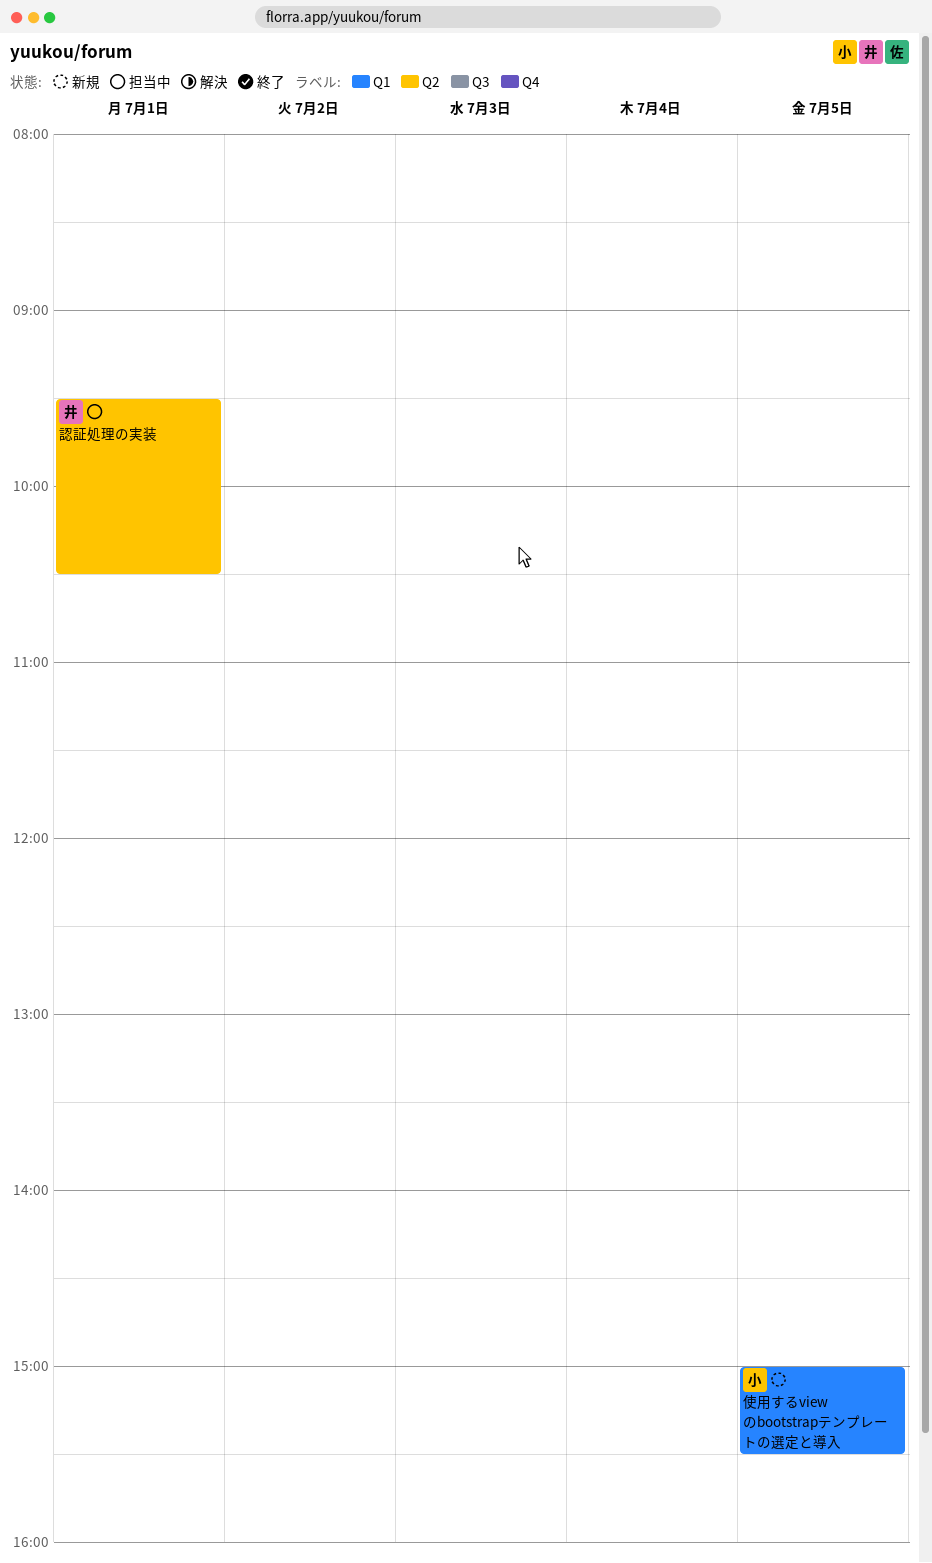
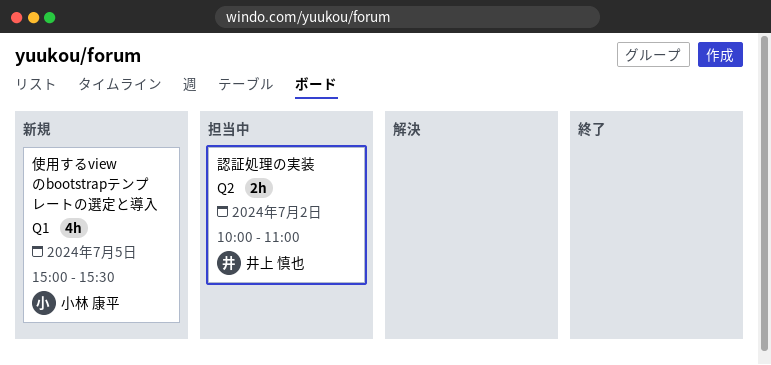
認証処理の実装, day: Jul 1 -> Jul 2
認証処理の実装, begins: 09:30 -> 10:00
認証処理の実装, ends: 10:30 -> 11:00

